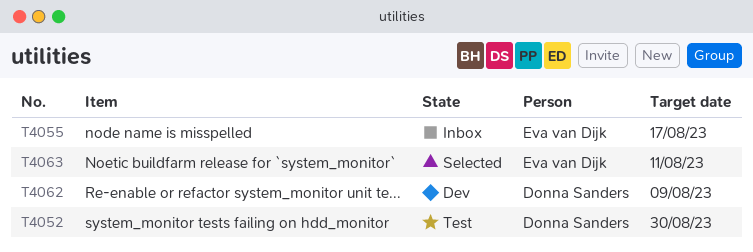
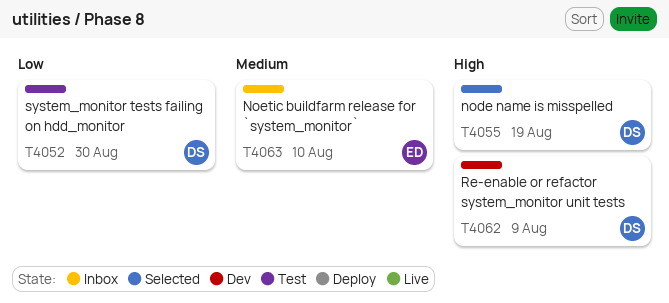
T4055, status: Inbox -> Selected
T4055, owner: Eva van Dijk -> Donna Sanders
T4055, due: Aug 17 -> Aug 19
T4063, status: Selected -> Inbox
T4063, due: Aug 11 -> Aug 10

